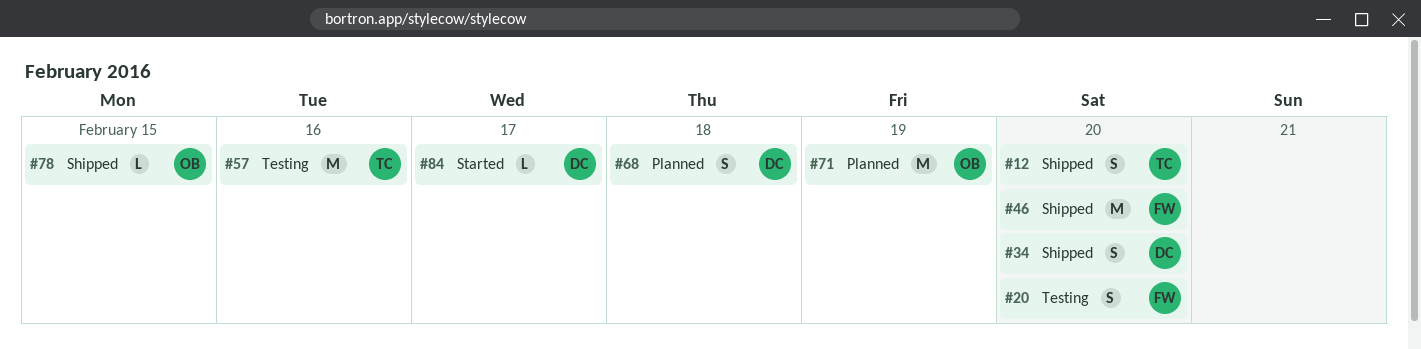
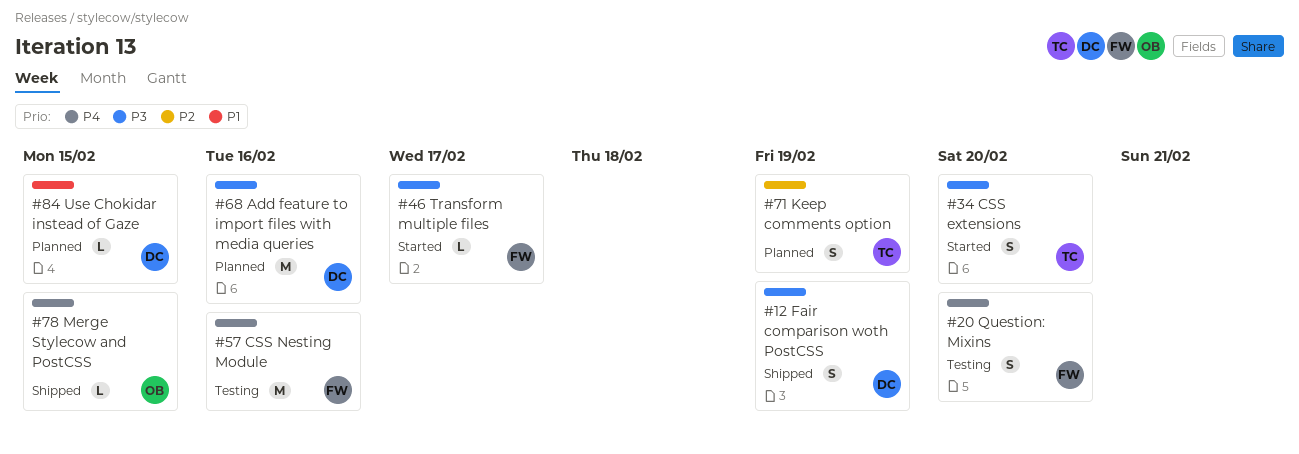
#12, owner: TC -> DC
#12, due: Feb 20 -> Feb 19
#34, status: Shipped -> Started
#34, owner: DC -> TC
#46, status: Shipped -> Started
#46, estimate: M -> L
#46, due: Feb 20 -> Feb 17
#57, owner: TC -> FW
#68, estimate: S -> M
#68, due: Feb 18 -> Feb 16
#71, owner: OB -> TC
#71, estimate: M -> S
#84, status: Started -> Planned
#84, due: Feb 17 -> Feb 15

